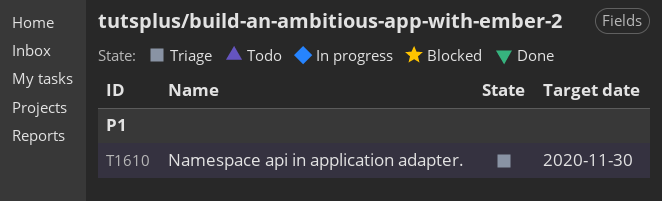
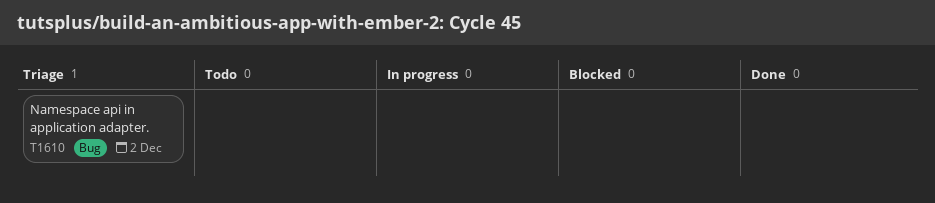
T1610, due: Nov 30 -> Dec 2

